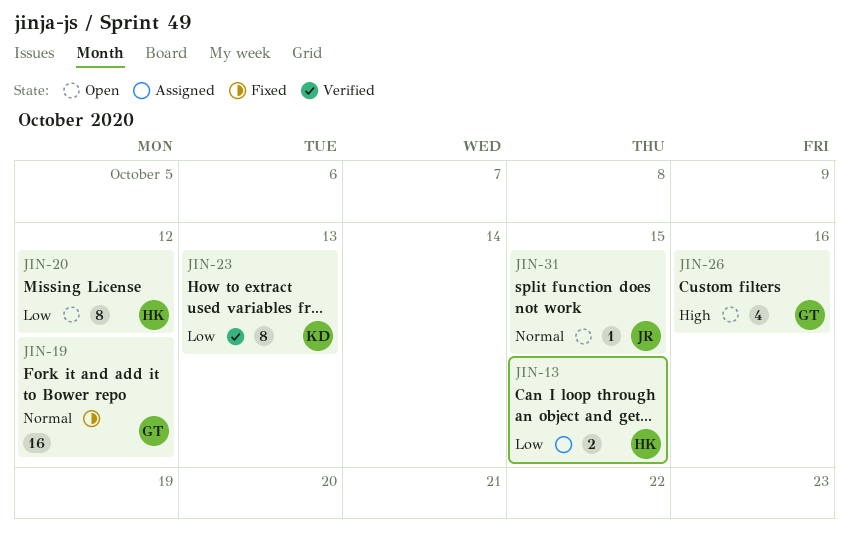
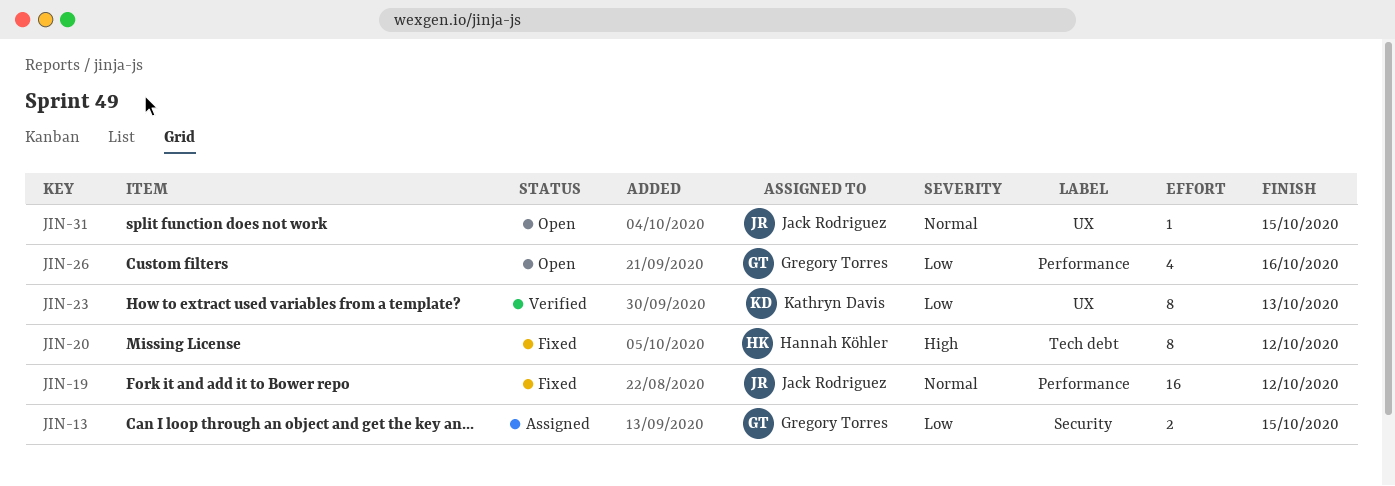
JIN-13, owner: Hannah Köhler -> Gregory Torres
JIN-19, owner: Gregory Torres -> Jack Rodriguez
JIN-20, status: Open -> Fixed
JIN-20, priority: Low -> High
JIN-26, priority: High -> Low

